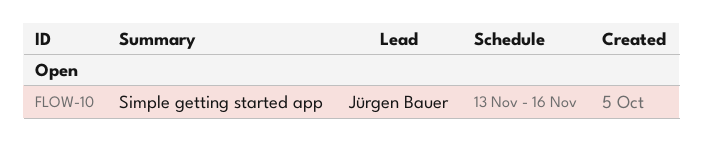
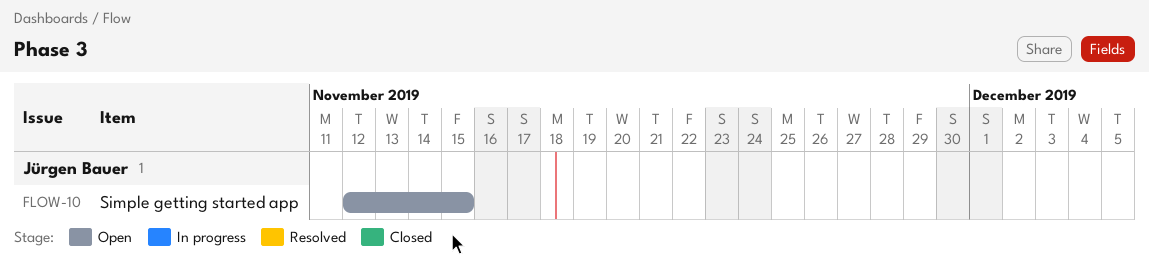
FLOW-10, start: Nov 13 -> Nov 12
FLOW-10, due: Nov 16 -> Nov 15

